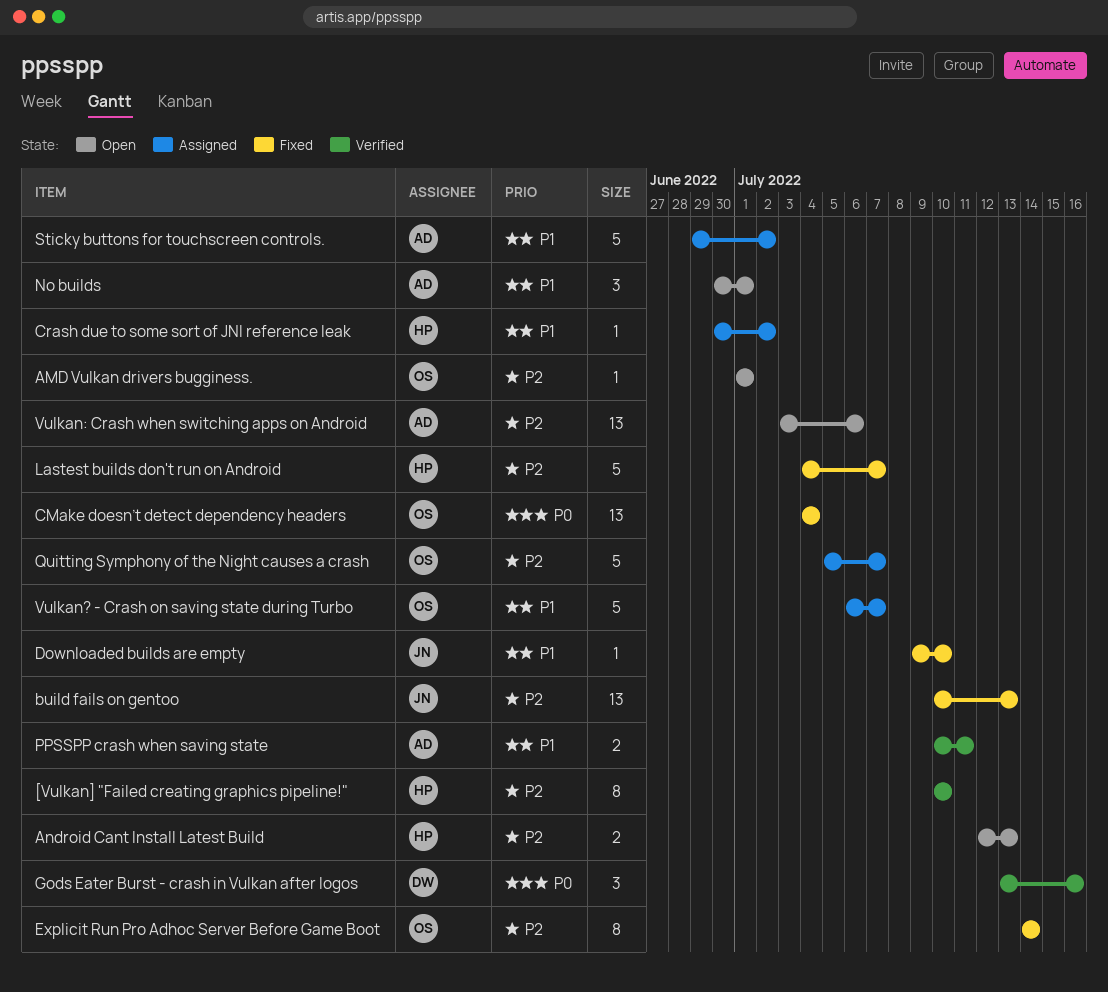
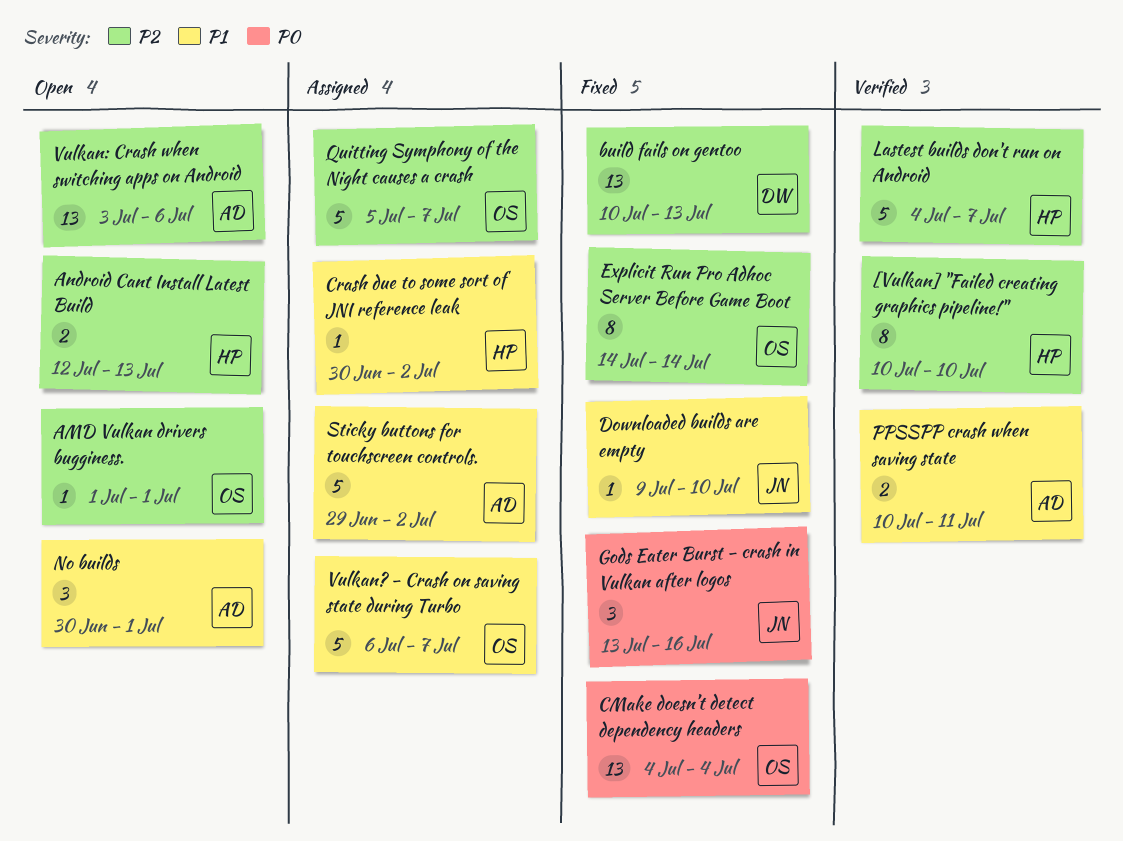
build fails on gentoo, owner: JN -> DW
Gods Eater Burst - crash in Vulkan after logos, status: Verified -> Fixed
Gods Eater Burst - crash in Vulkan after logos, owner: DW -> JN
Lastest builds don't run on Android, status: Fixed -> Verified

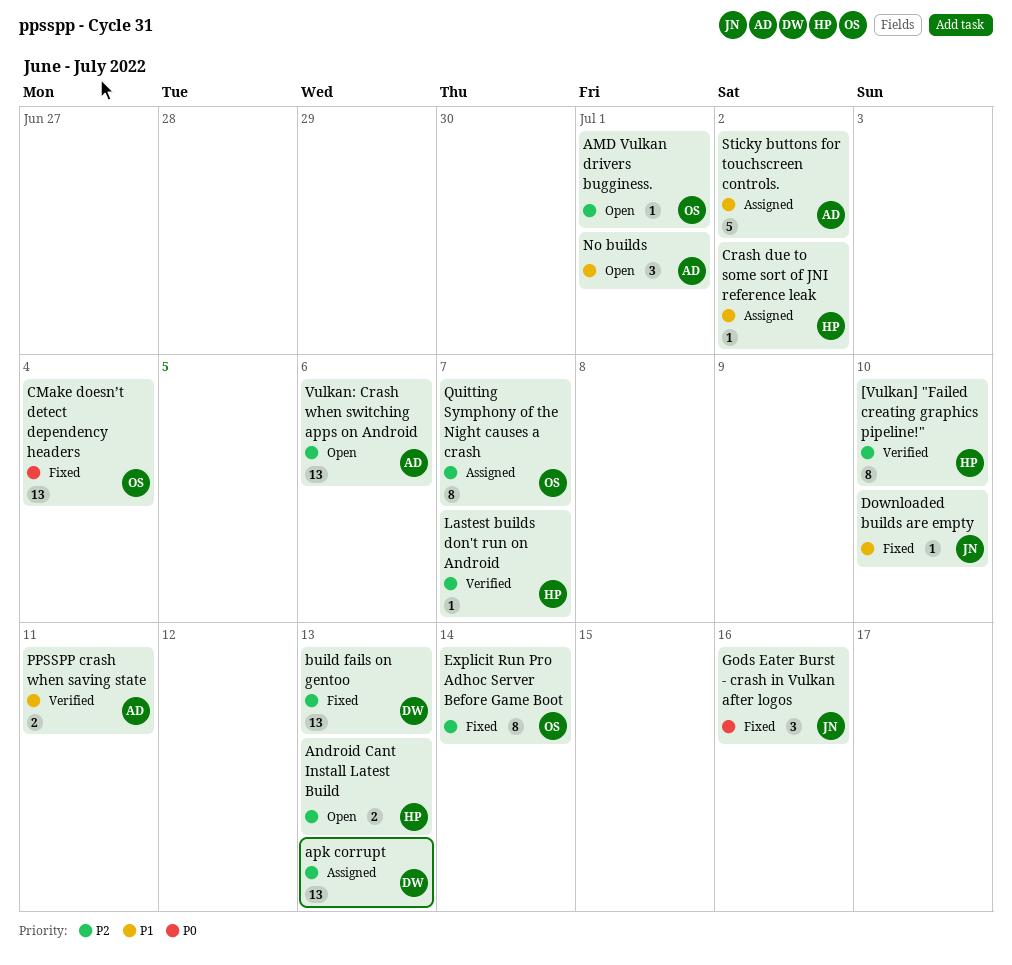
apk corrupt: none -> present
Lastest builds don't run on Android, estimate: 5 -> 1
Quitting Symphony of the Night causes a crash, estimate: 5 -> 8
Vulkan? - Crash on saving state during Turbo: present -> none

